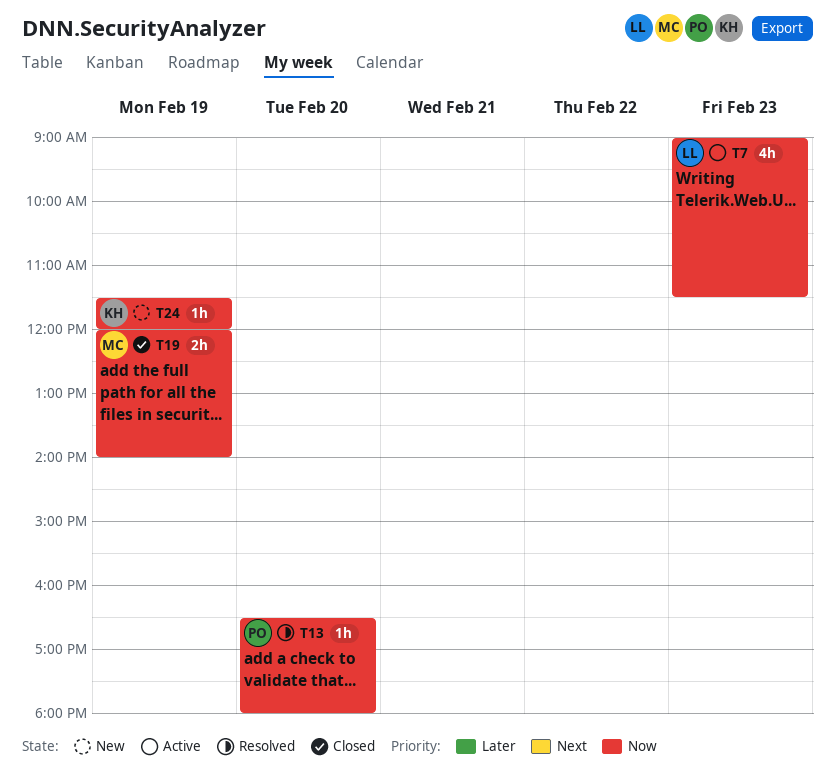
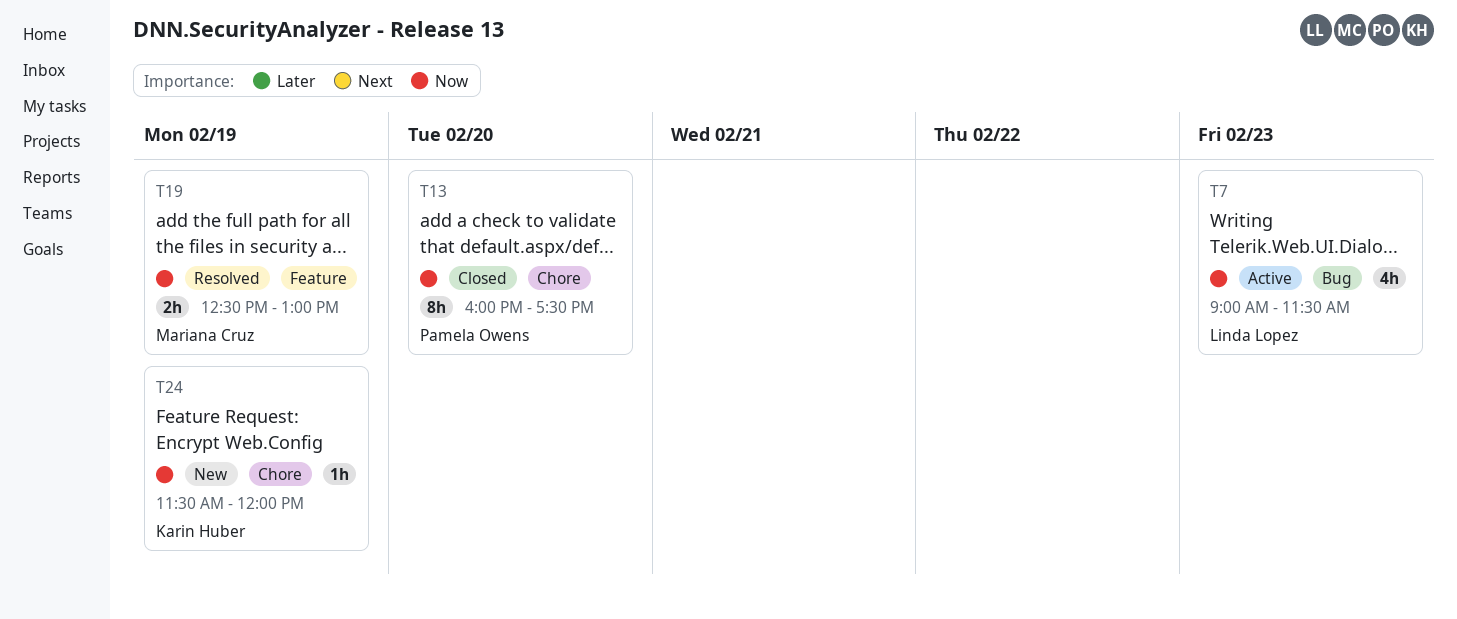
T13, status: Resolved -> Closed
T13, estimate: 1h -> 8h
T13, begins: 16:30 -> 16:00
T13, ends: 18:00 -> 17:30
T19, status: Closed -> Resolved
T19, begins: 12:00 -> 12:30
T19, ends: 14:00 -> 13:00

